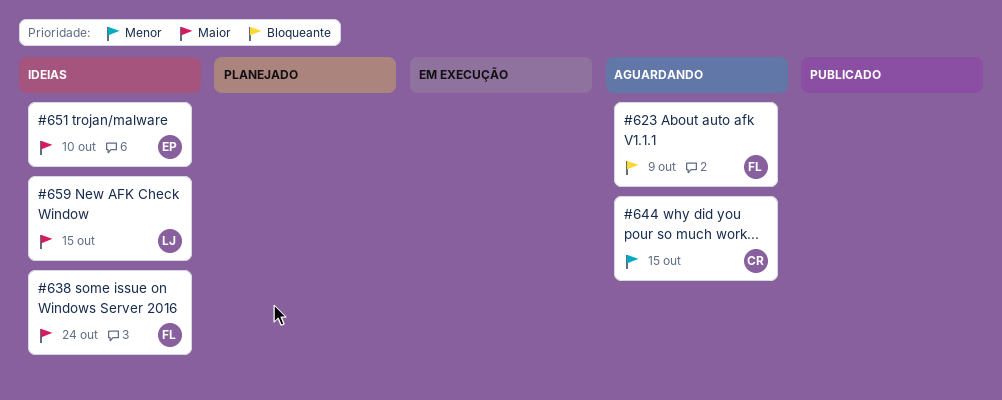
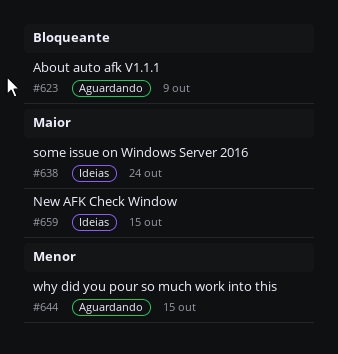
#651: present -> none

